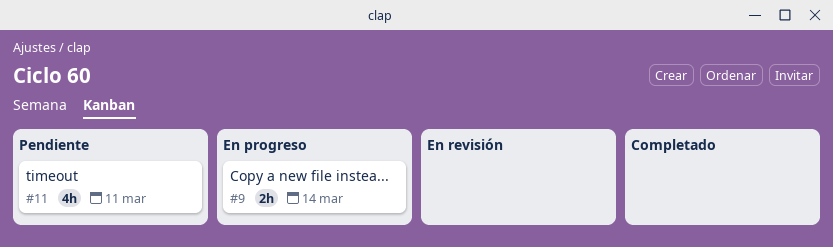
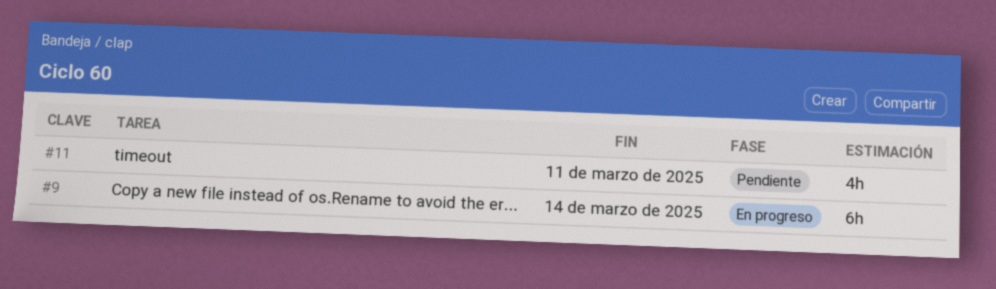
#9, estimate: 2h -> 6h

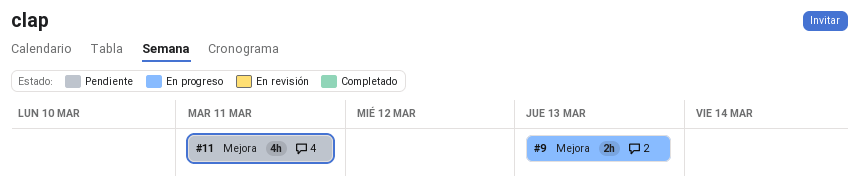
#9, estimate: 6h -> 2h
#9, due: Mar 14 -> Mar 13

